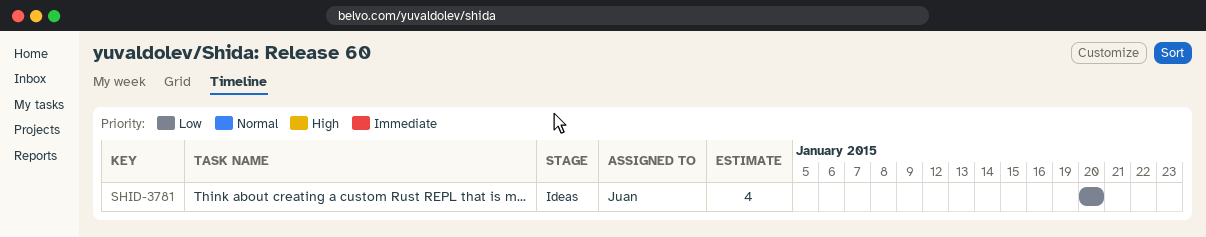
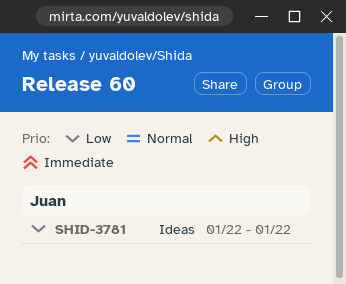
SHID-3781, start: Jan 20 -> Jan 22
SHID-3781, due: Jan 20 -> Jan 22

